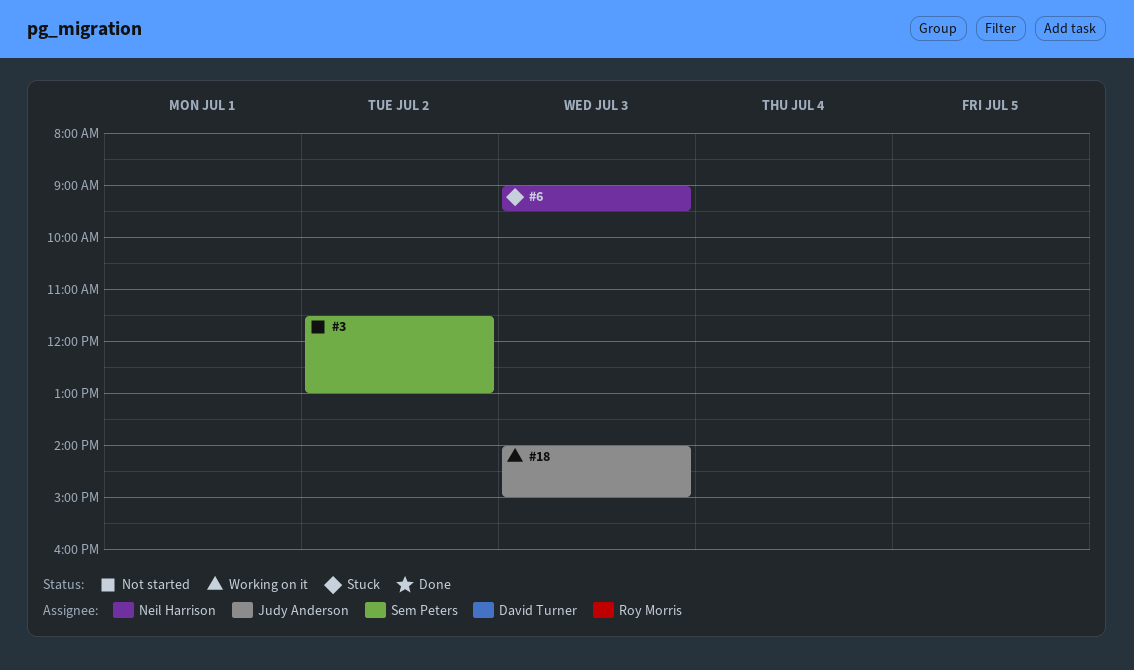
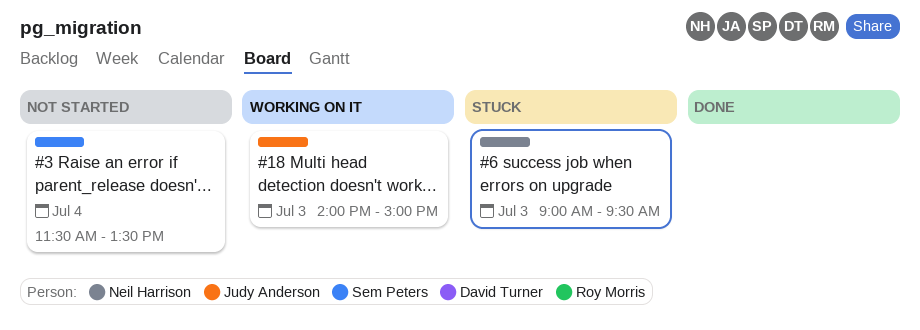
#3, day: Jul 2 -> Jul 4
#3, ends: 13:00 -> 13:30

